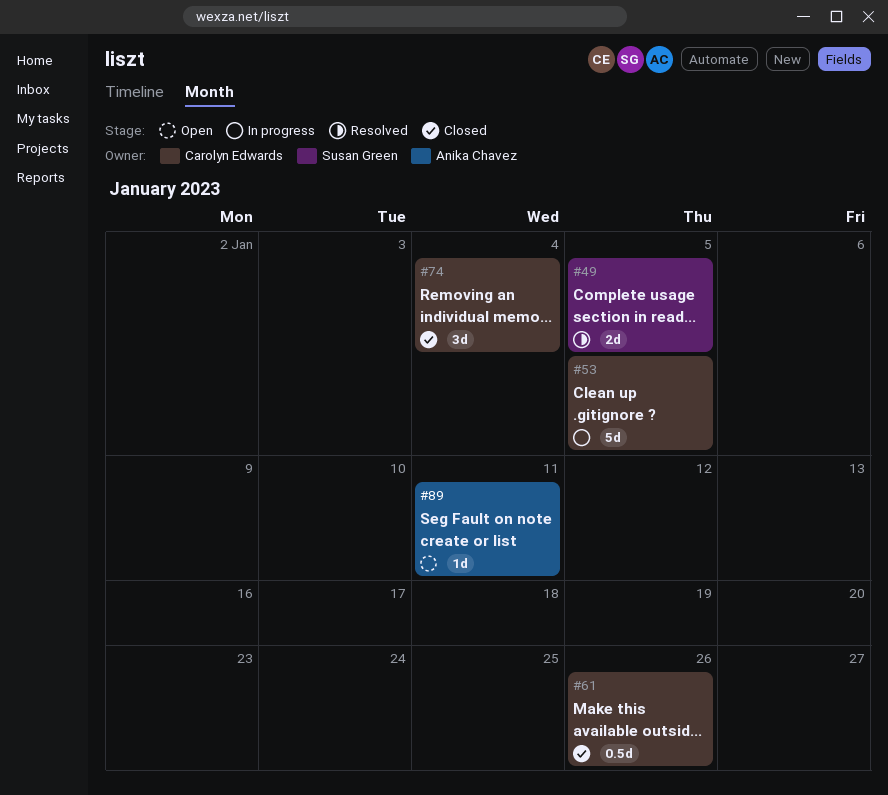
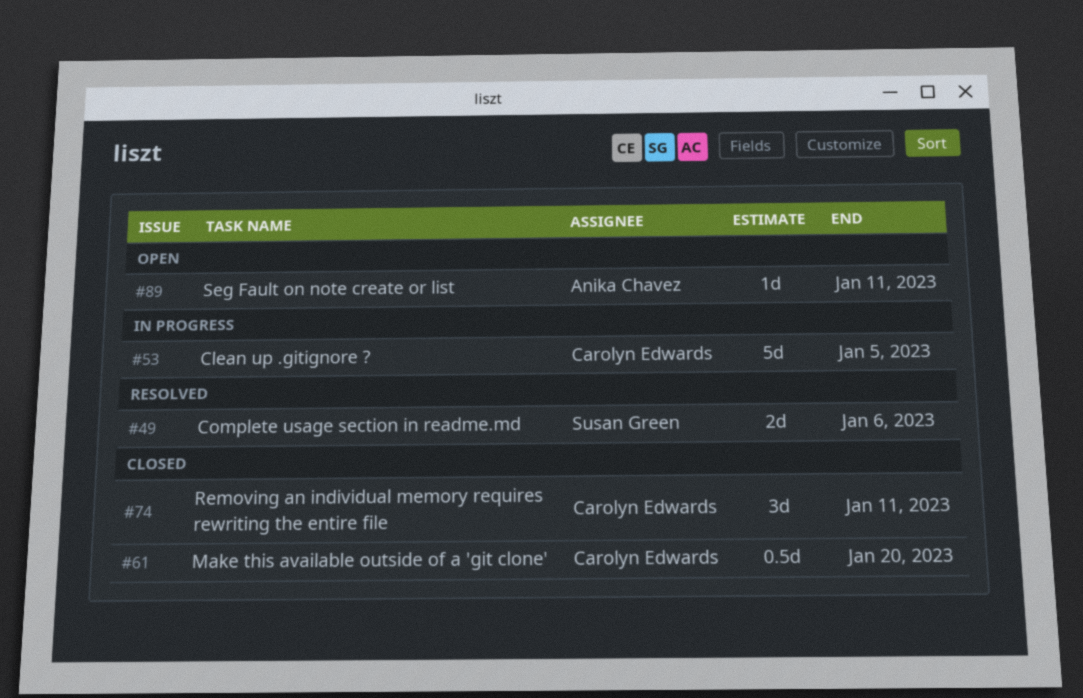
#49, due: Jan 5 -> Jan 6
#61, due: Jan 26 -> Jan 20
#74, due: Jan 4 -> Jan 11

